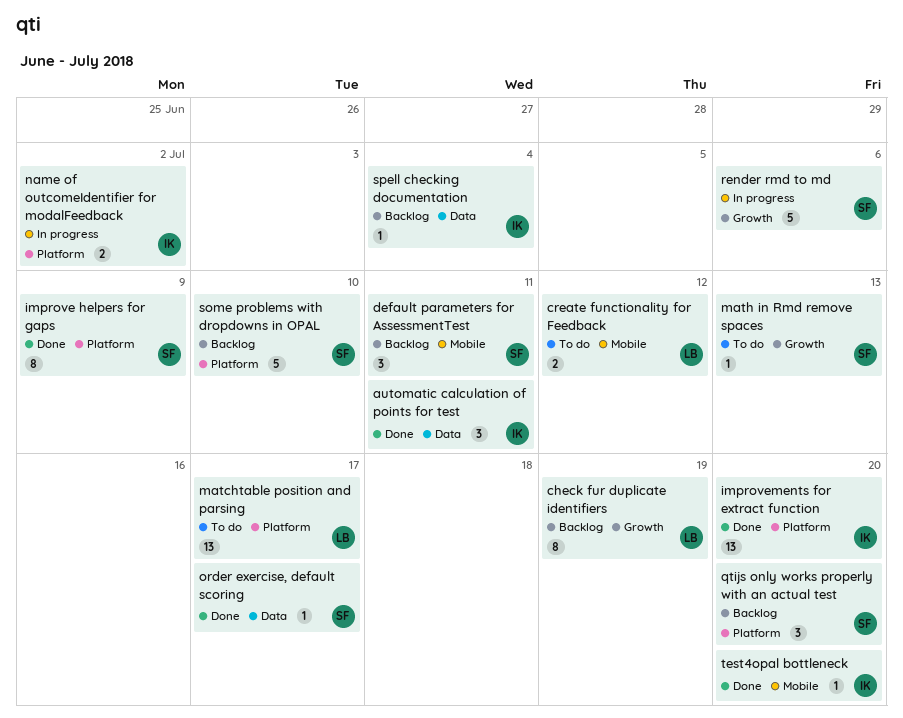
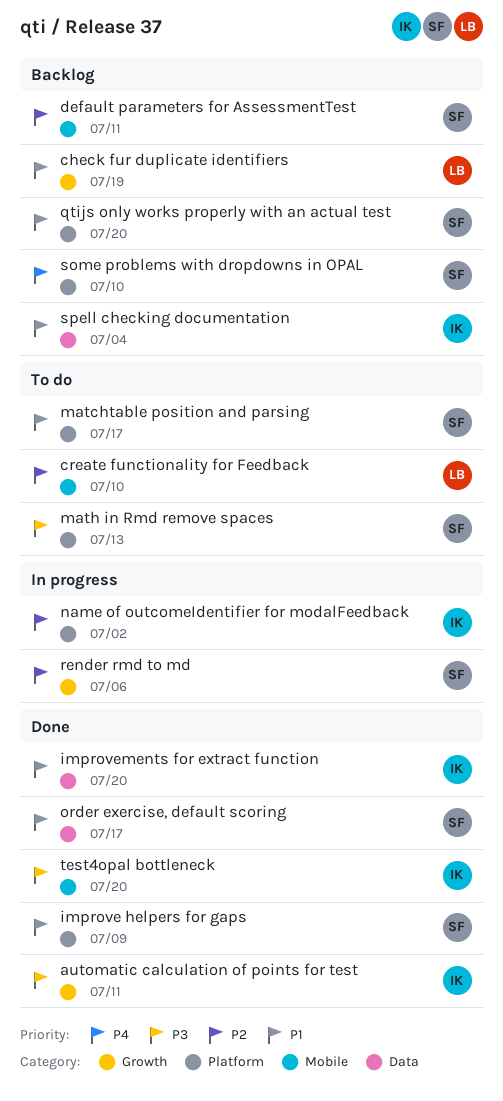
automatic calculation of points for test, label: Data -> Growth
create functionality for Feedback, due: Jul 12 -> Jul 10
improvements for extract function, label: Platform -> Data
matchtable position and parsing, owner: LB -> SF
math in Rmd remove spaces, label: Growth -> Platform

